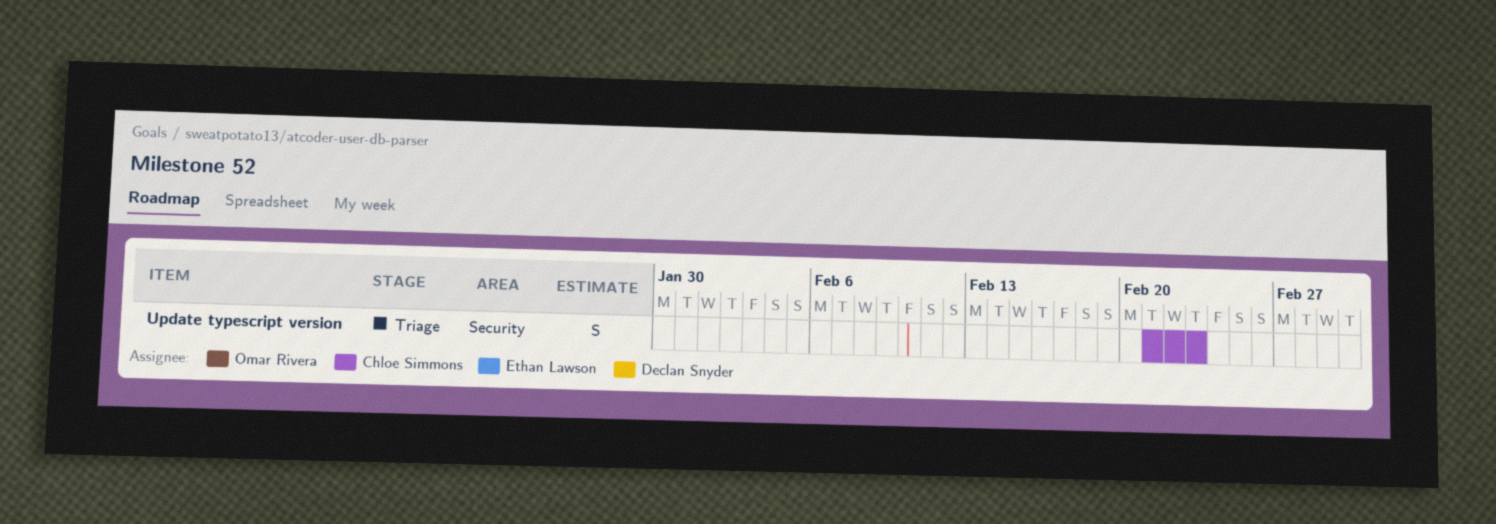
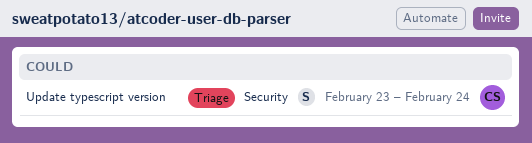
Update typescript version, start: Feb 21 -> Feb 23
Update typescript version, due: Feb 23 -> Feb 24

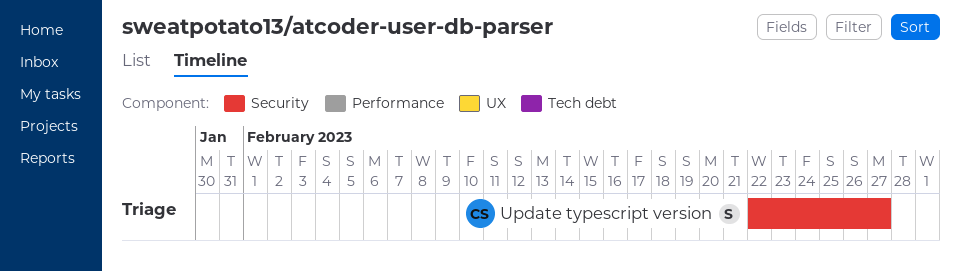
Update typescript version, start: Feb 23 -> Feb 22
Update typescript version, due: Feb 24 -> Feb 27

